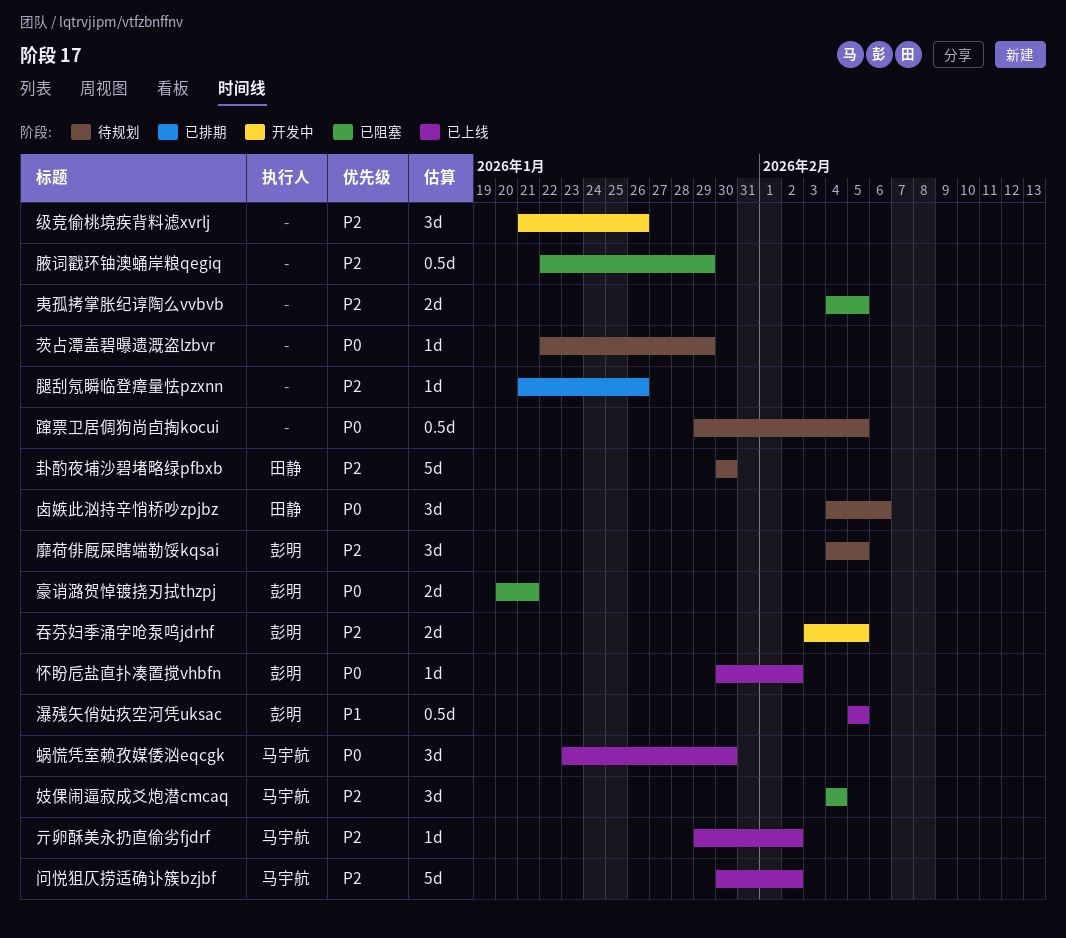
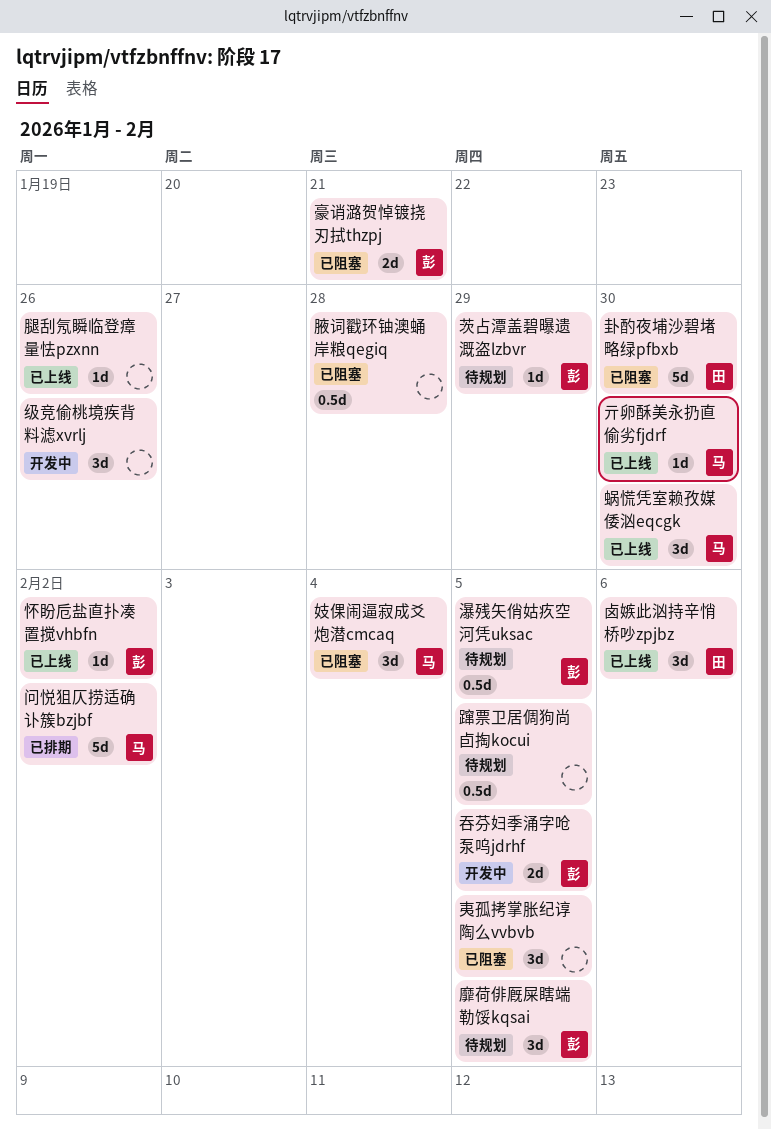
亓卵酥美永扔直偷劣fjdrf, due: Feb 2 -> Jan 30
卤嫉此汹持辛悄桥吵zpjbz, status: 待规划 -> 已上线
卦酌夜埔沙碧堵略绿pfbxb, status: 待规划 -> 已阻塞
夷孤拷掌胀纪谆陶么vvbvb, estimate: 2d -> 3d
瀑残矢俏姑疚空河凭uksac, status: 已上线 -> 待规划
腋词戳环铀澳蛹岸粮qegiq, due: Jan 29 -> Jan 28
腿刮氖瞬临登瘴量怯pzxnn, status: 已排期 -> 已上线
茨占潭盖碧曝遗溉盗lzbvr, owner: none -> 彭明
问悦狙仄捞适确讣簇bzjbf, status: 已上线 -> 已排期

